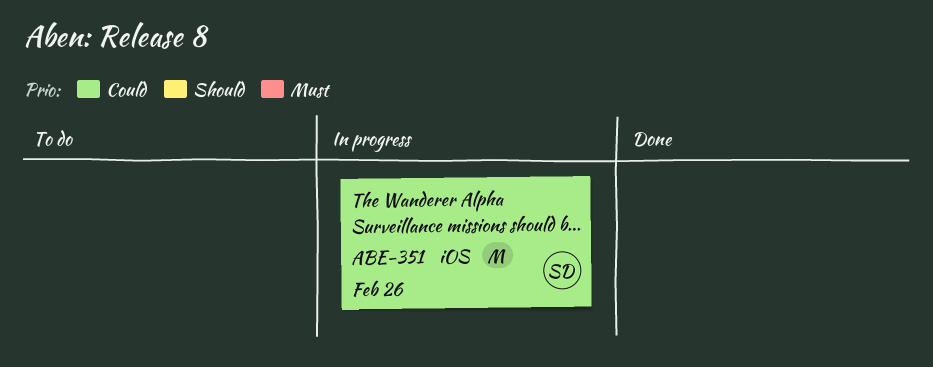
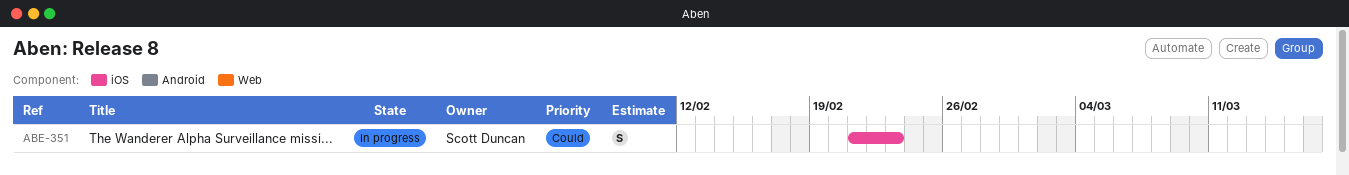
ABE-351, estimate: M -> S
ABE-351, due: Feb 26 -> Feb 23

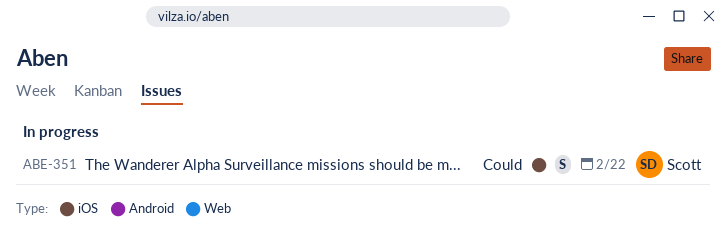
ABE-351, due: Feb 23 -> Feb 22

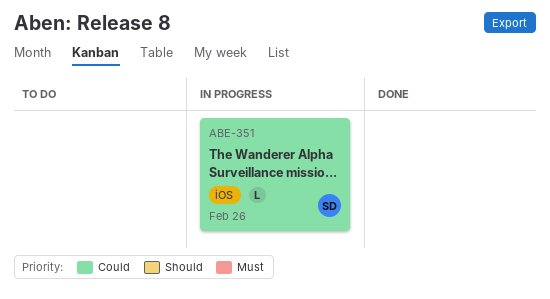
ABE-351, estimate: S -> L
ABE-351, due: Feb 22 -> Feb 26

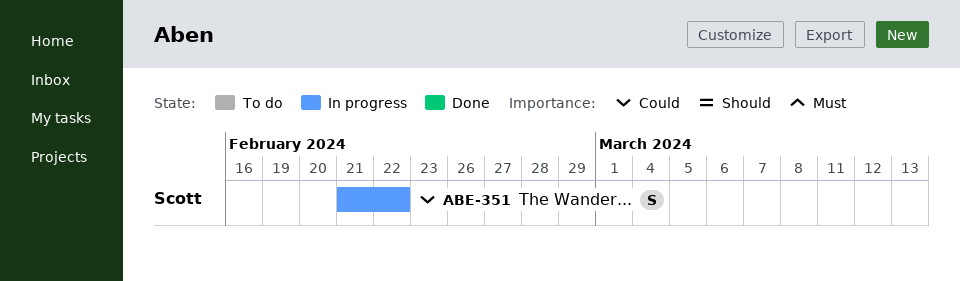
ABE-351, estimate: L -> S
ABE-351, due: Feb 26 -> Feb 22

